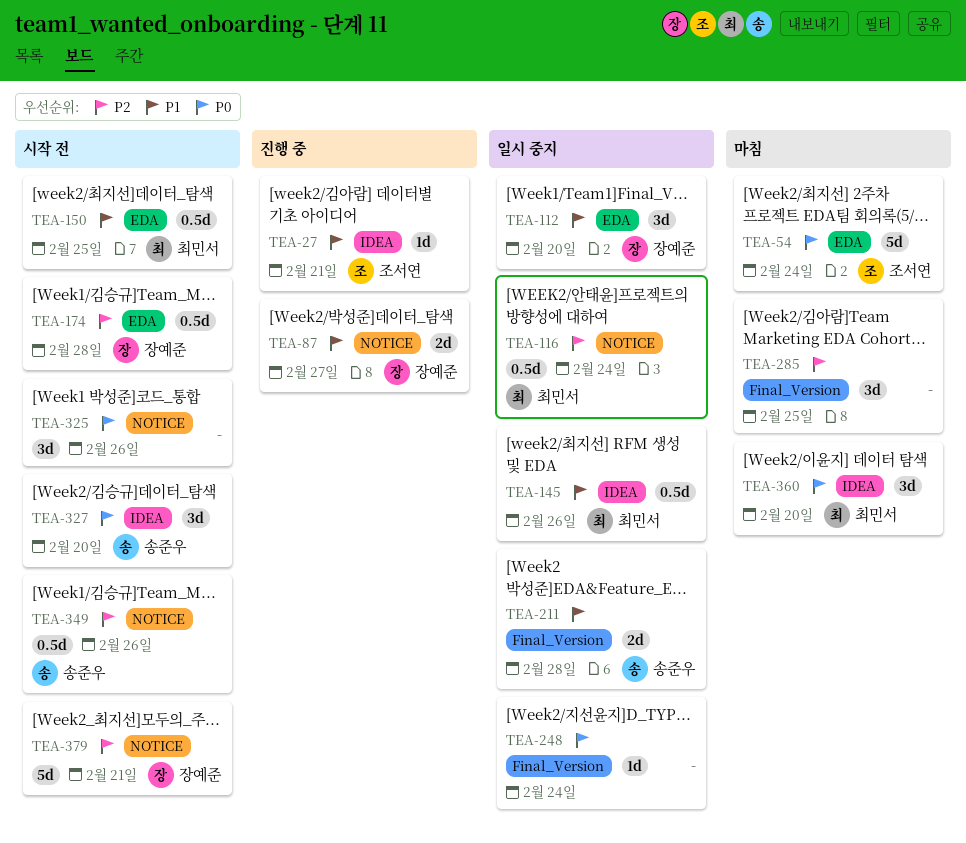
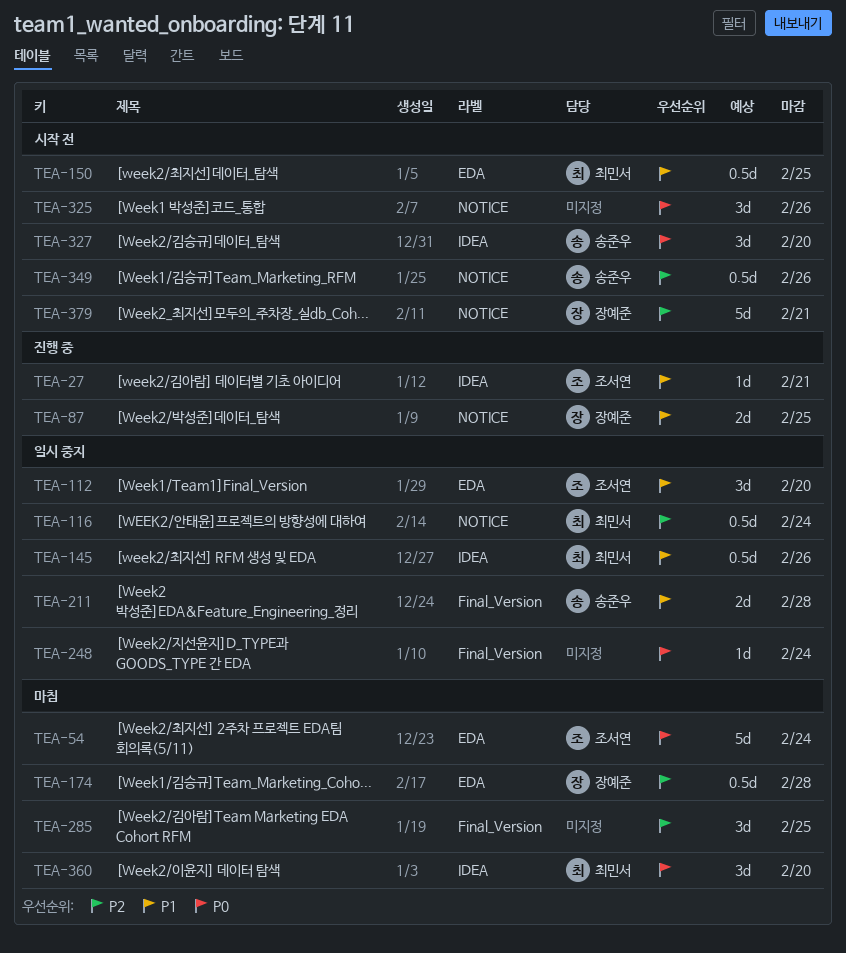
TEA-87, due: Feb 27 -> Feb 25
TEA-112, owner: 장예준 -> 조서연
TEA-174, status: 시작 전 -> 마침

